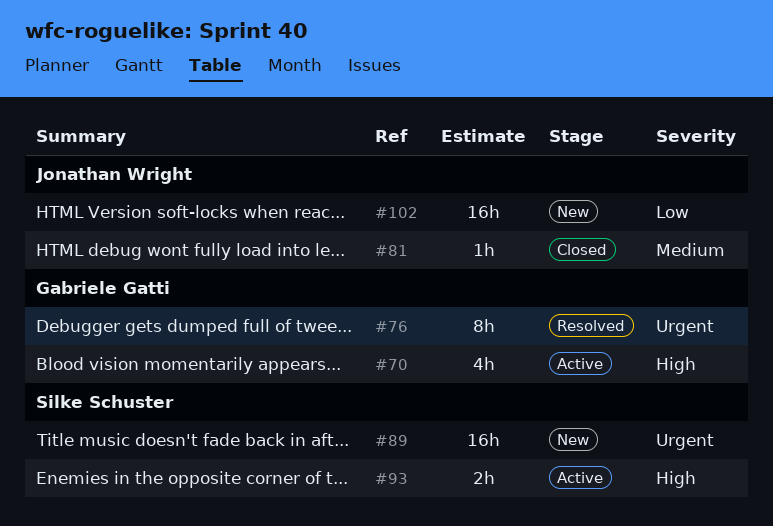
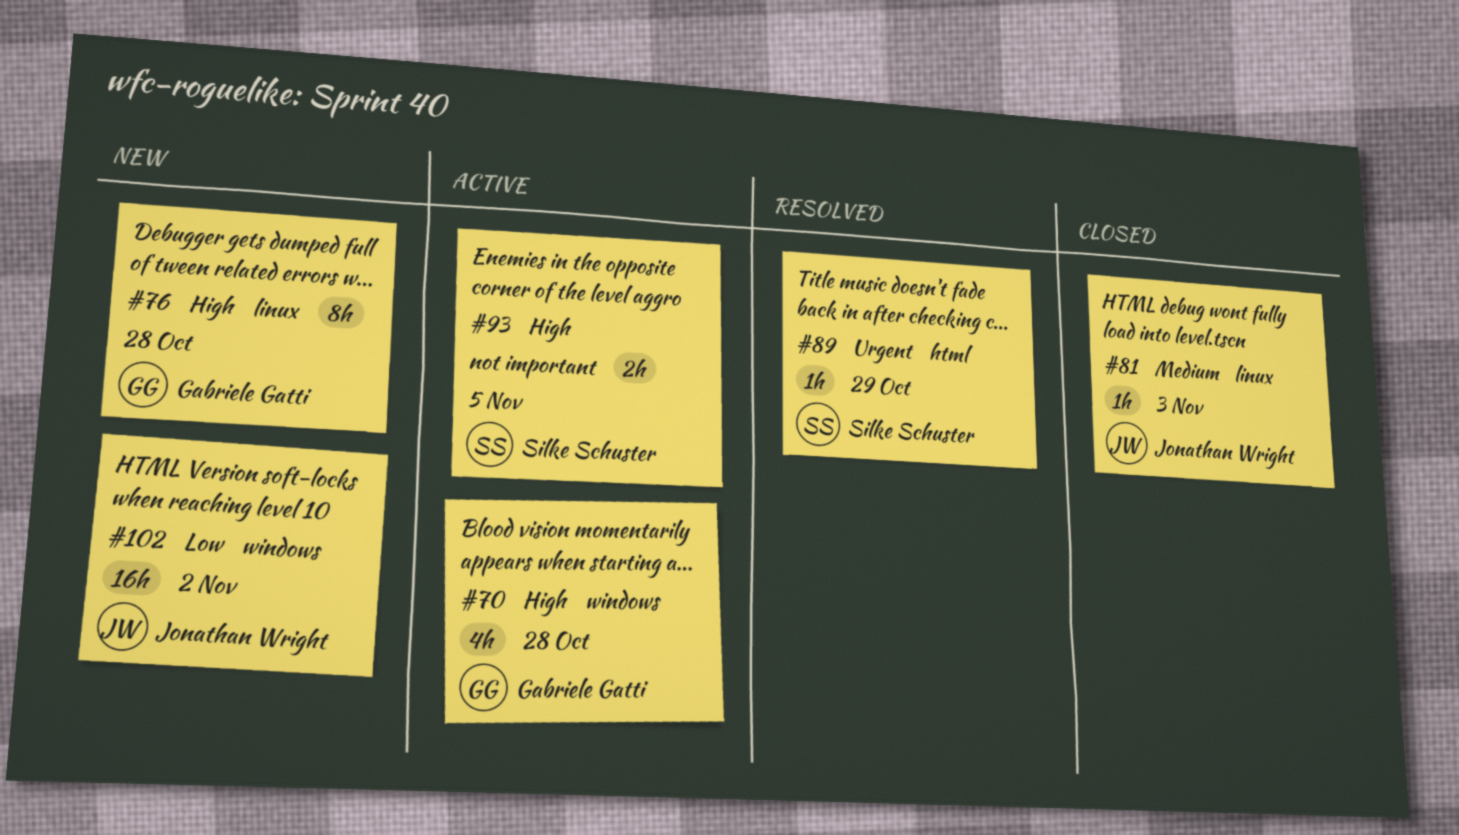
#76, status: Resolved -> New
#76, priority: Urgent -> High
#89, status: New -> Resolved
#89, estimate: 16h -> 1h

